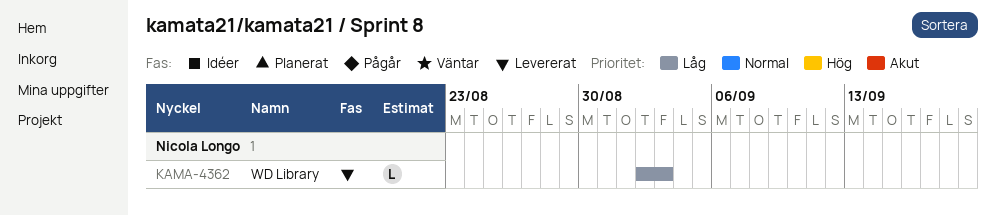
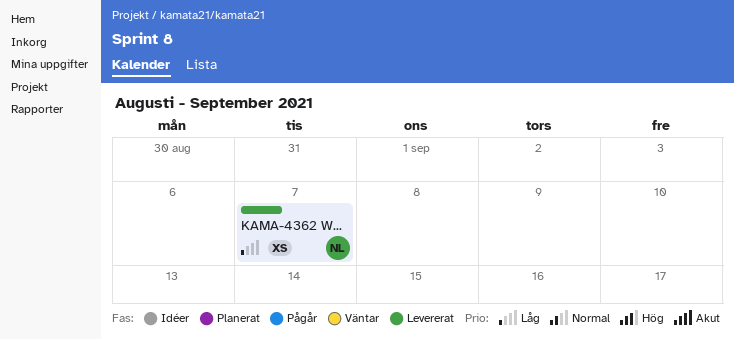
KAMA-4362, estimate: L -> XS
KAMA-4362, due: Sep 3 -> Sep 7

